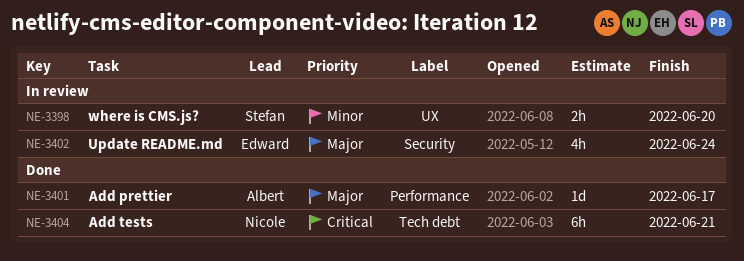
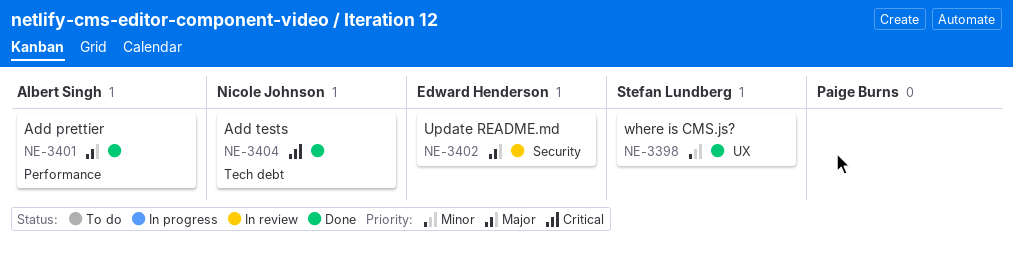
NE-3398, status: In review -> Done

